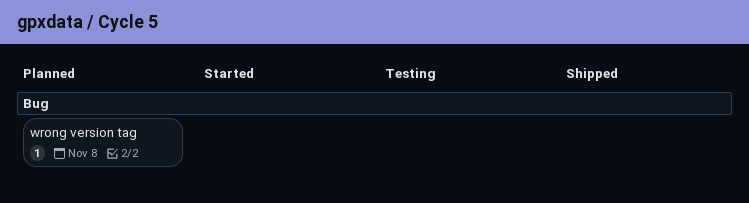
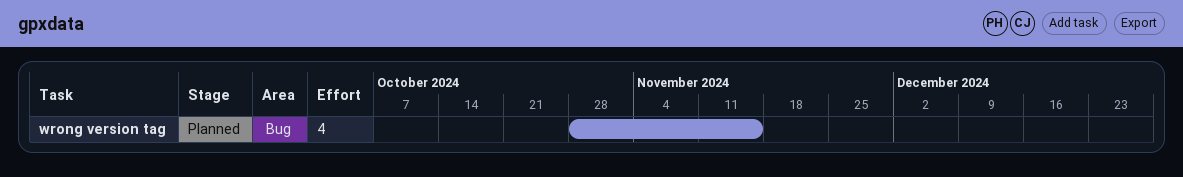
wrong version tag, estimate: 1 -> 4
wrong version tag, due: Nov 8 -> Nov 15

